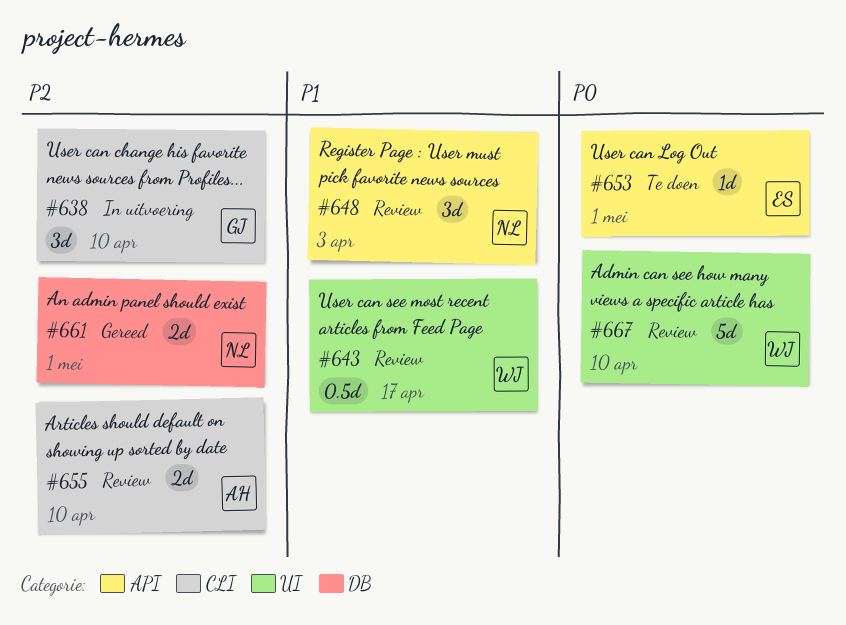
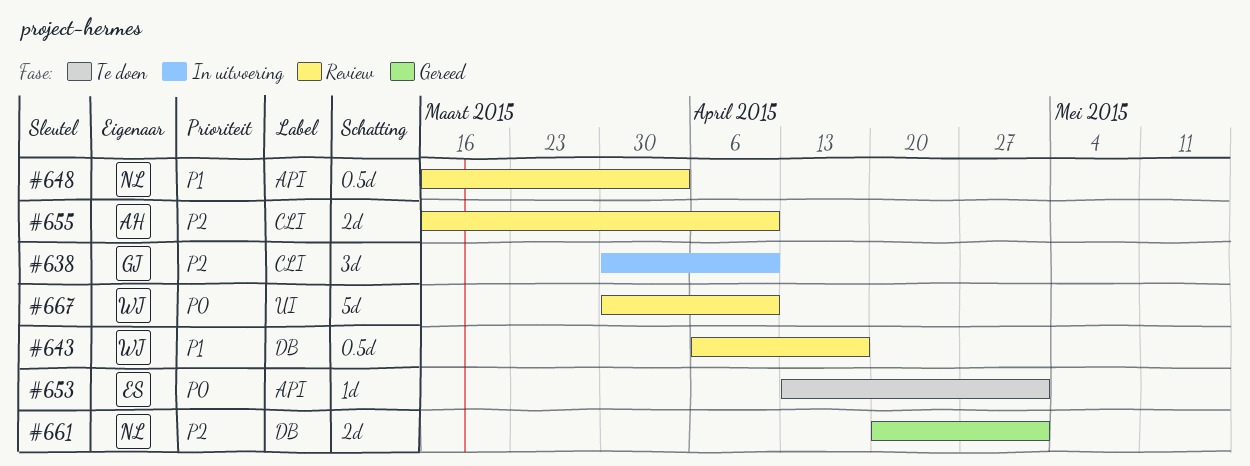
#643, label: UI -> DB
#648, estimate: 3d -> 0.5d

